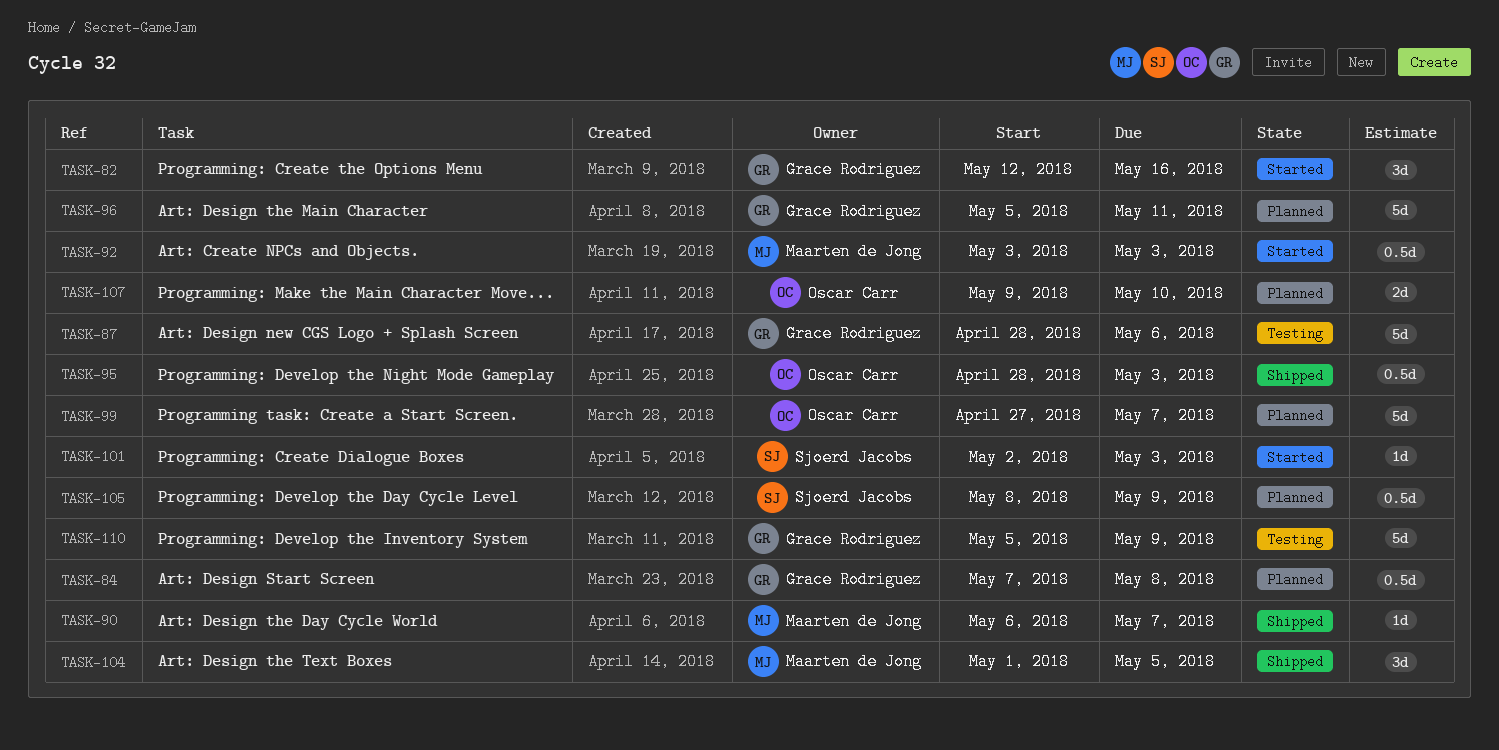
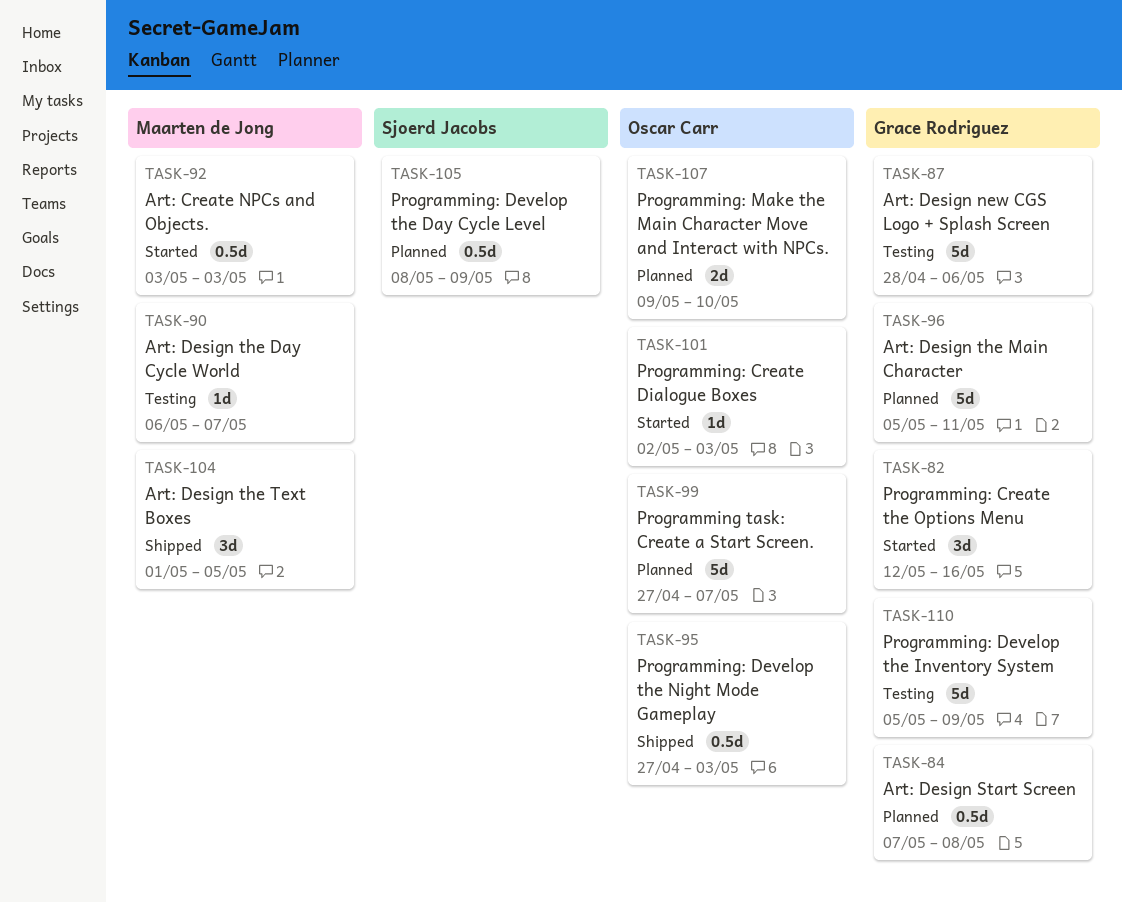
TASK-90, status: Shipped -> Testing
TASK-95, start: Apr 28 -> Apr 27
TASK-101, owner: Sjoerd Jacobs -> Oscar Carr

